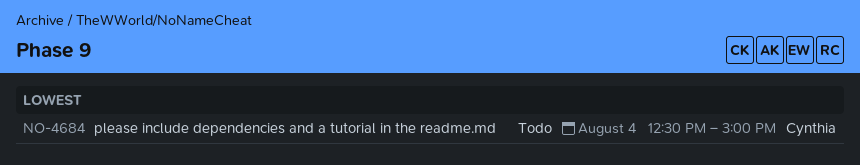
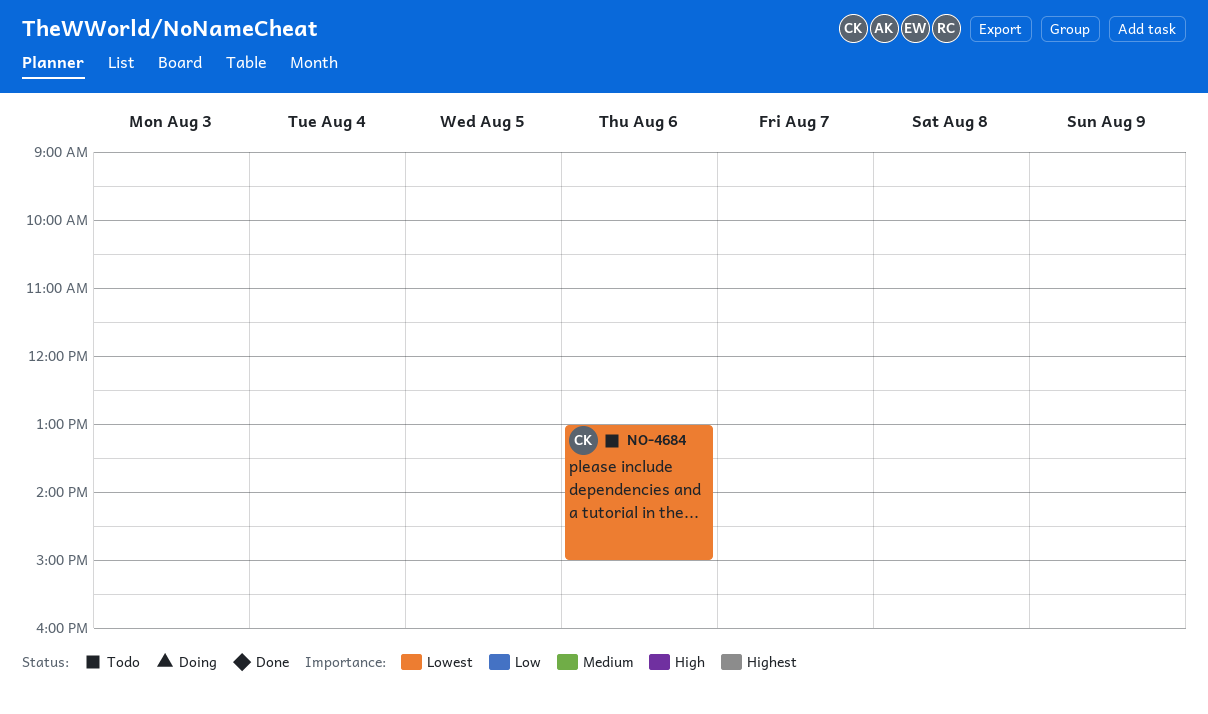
NO-4684, day: Aug 4 -> Aug 6
NO-4684, begins: 12:30 -> 13:00

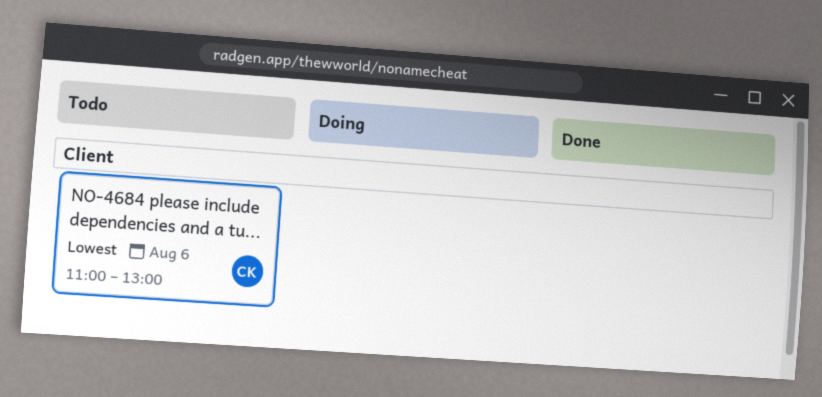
NO-4684, begins: 13:00 -> 11:00
NO-4684, ends: 15:00 -> 13:00

